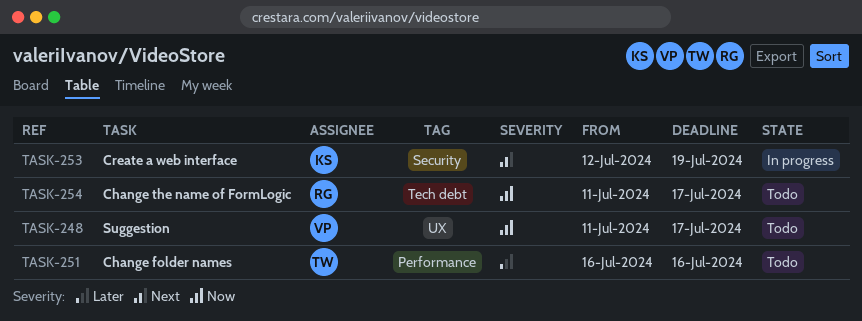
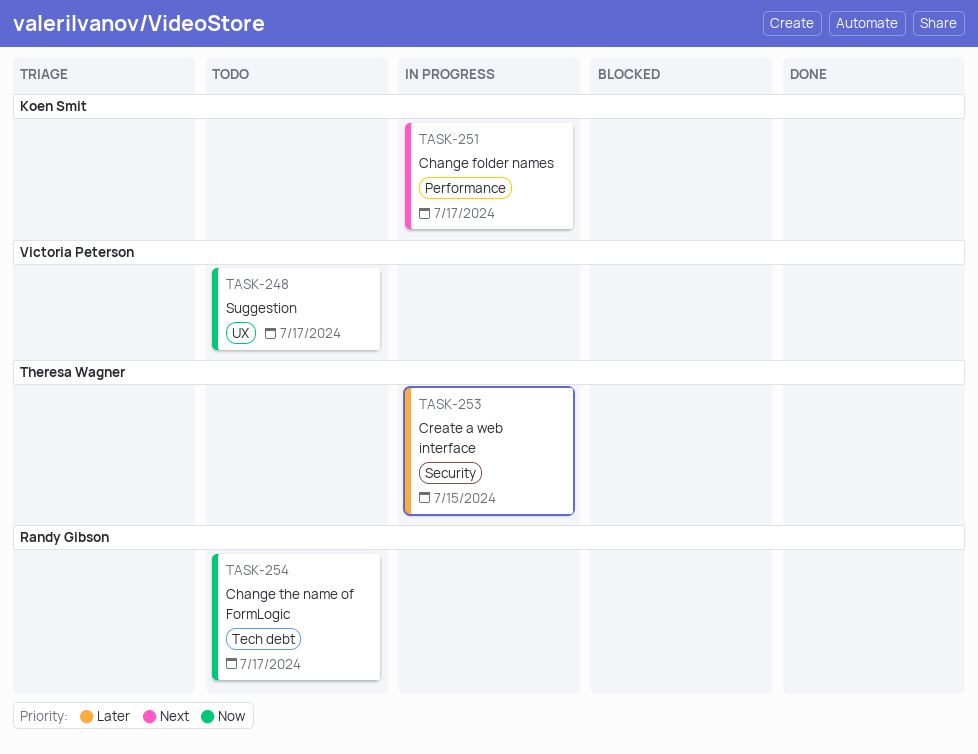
TASK-251, status: Todo -> In progress
TASK-251, owner: Theresa Wagner -> Koen Smit
TASK-251, priority: Later -> Next
TASK-251, due: Jul 16 -> Jul 17
TASK-253, owner: Koen Smit -> Theresa Wagner
TASK-253, priority: Next -> Later
TASK-253, due: Jul 19 -> Jul 15

